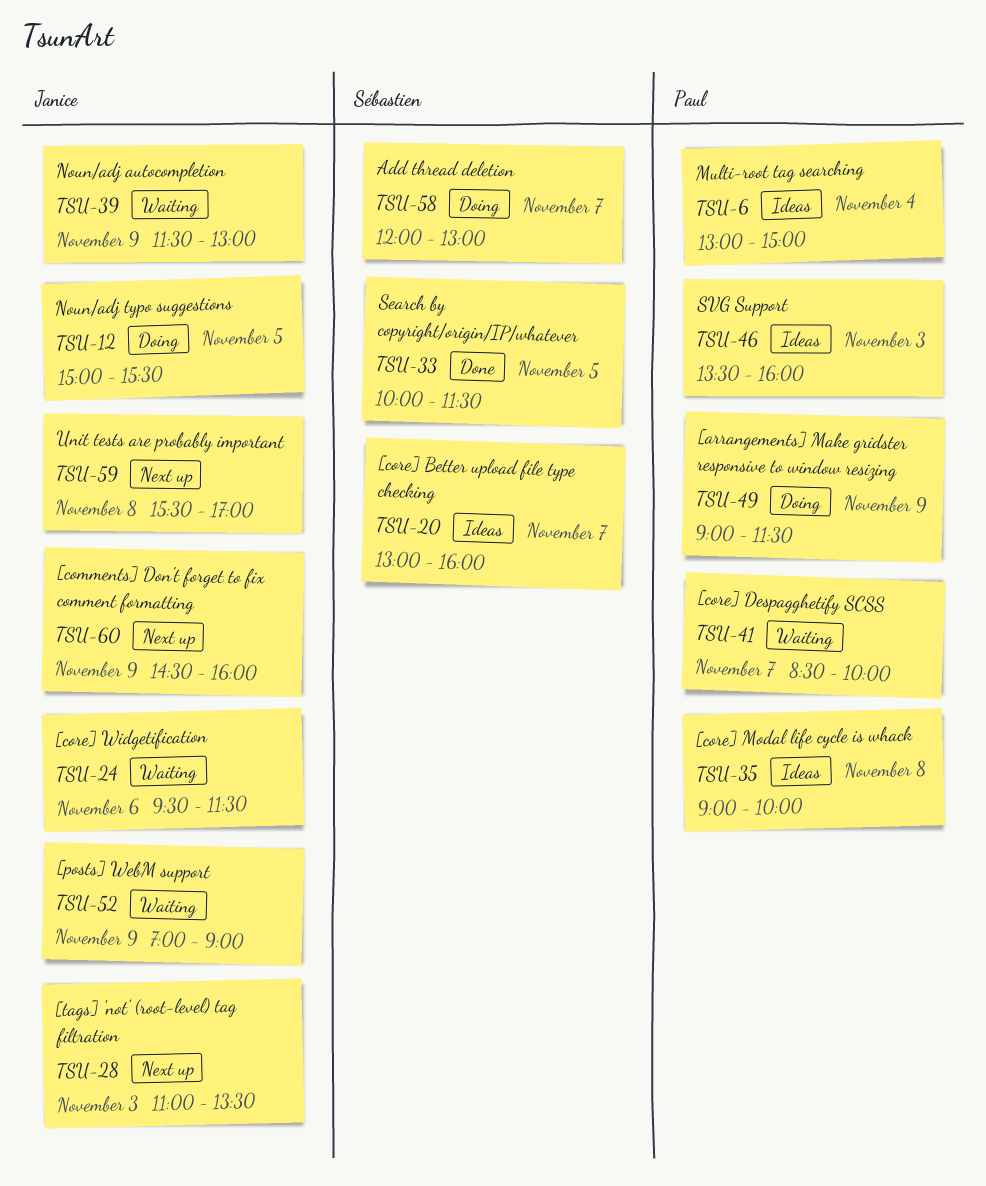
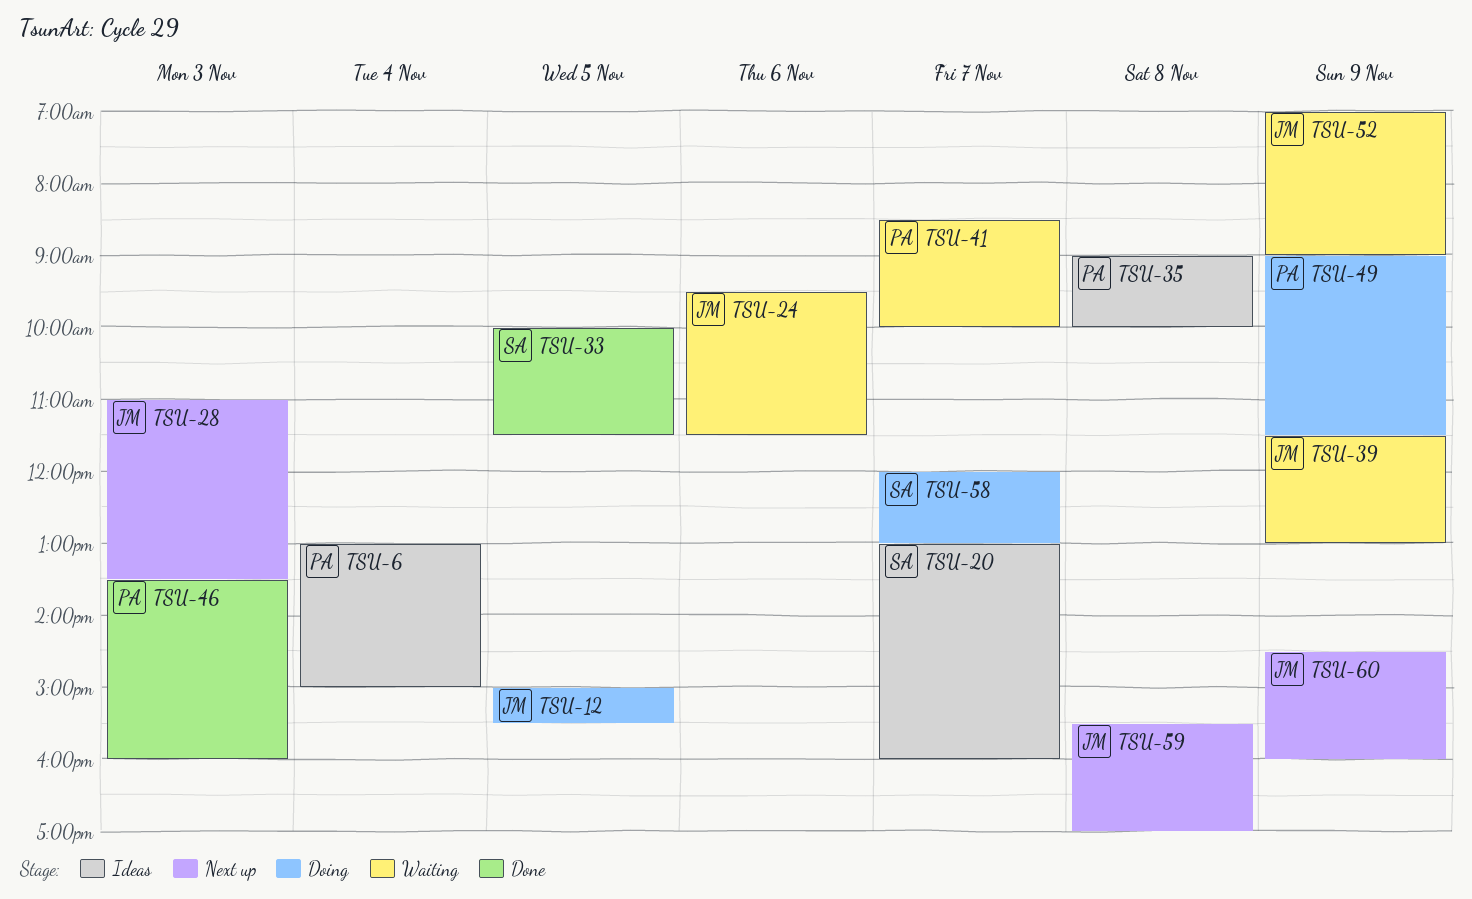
TSU-46, status: Ideas -> Done

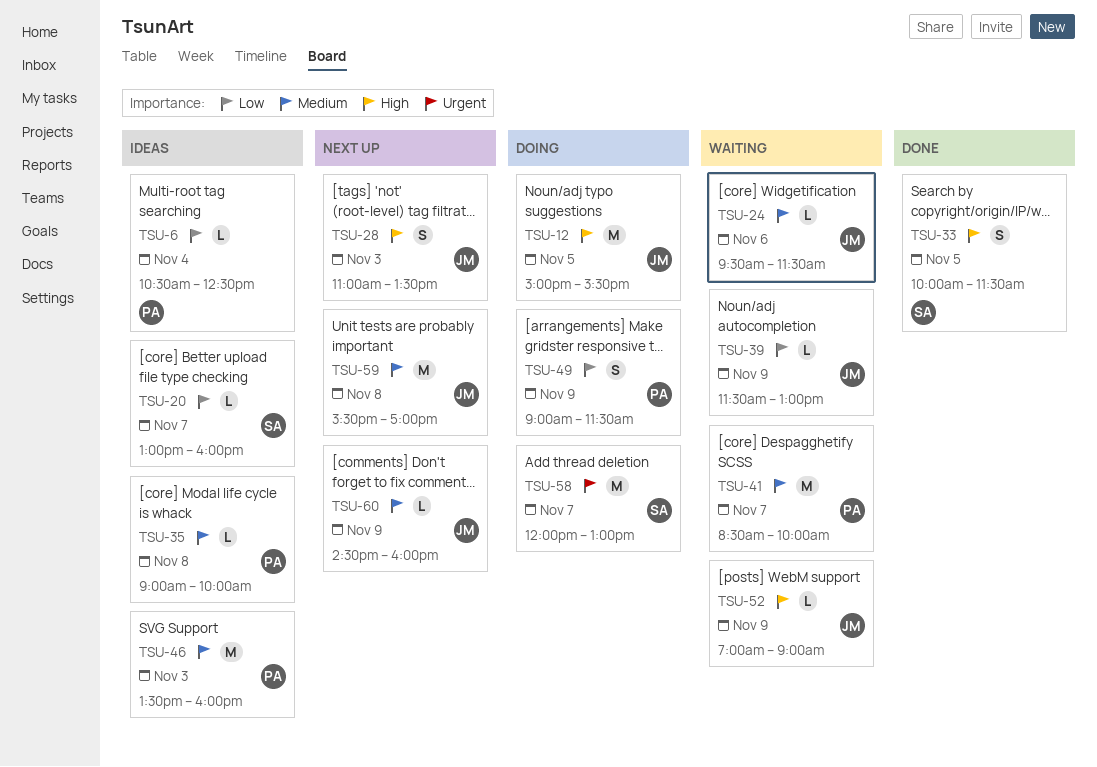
TSU-6, begins: 13:00 -> 10:30
TSU-6, ends: 15:00 -> 12:30
TSU-46, status: Done -> Ideas

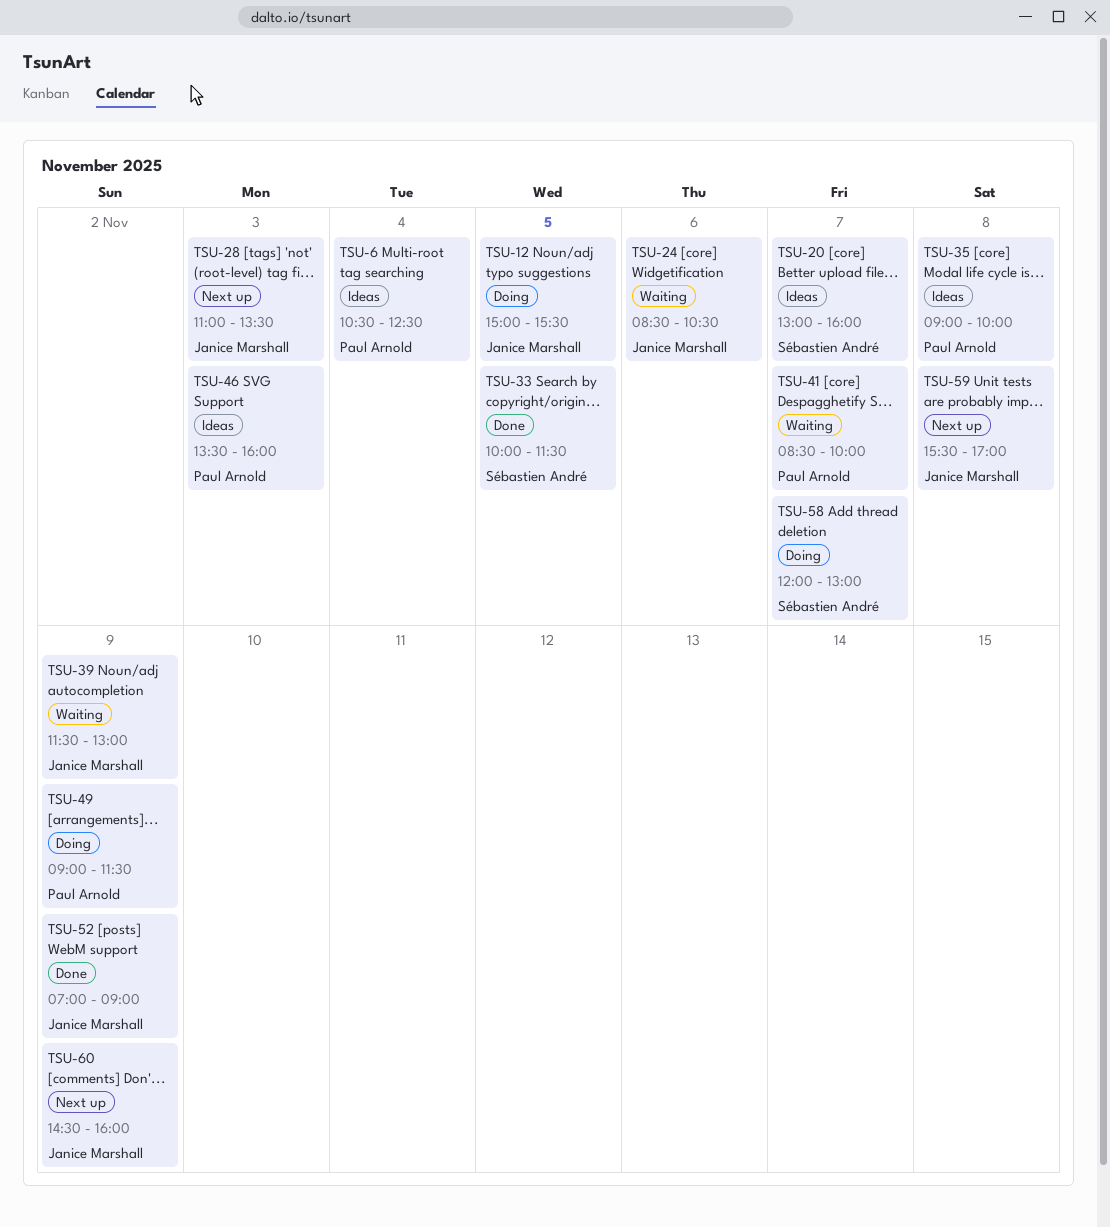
TSU-24, begins: 09:30 -> 08:30
TSU-24, ends: 11:30 -> 10:30
TSU-52, status: Waiting -> Done

